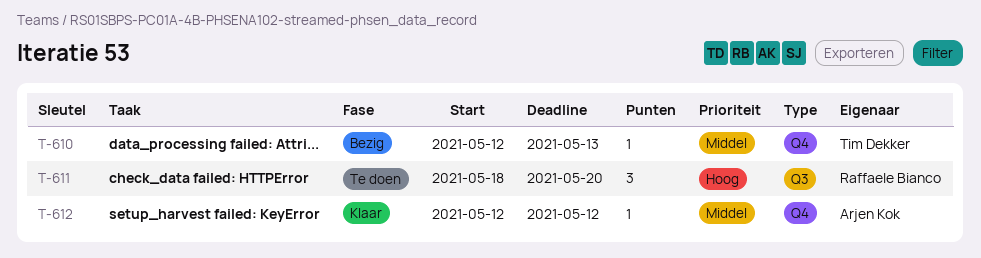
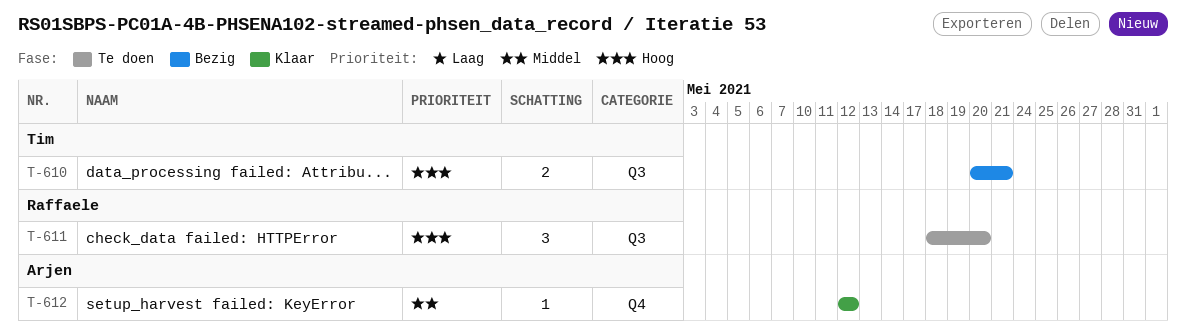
T-610, priority: Middel -> Hoog
T-610, label: Q4 -> Q3
T-610, estimate: 1 -> 2
T-610, start: May 12 -> May 20
T-610, due: May 13 -> May 21

